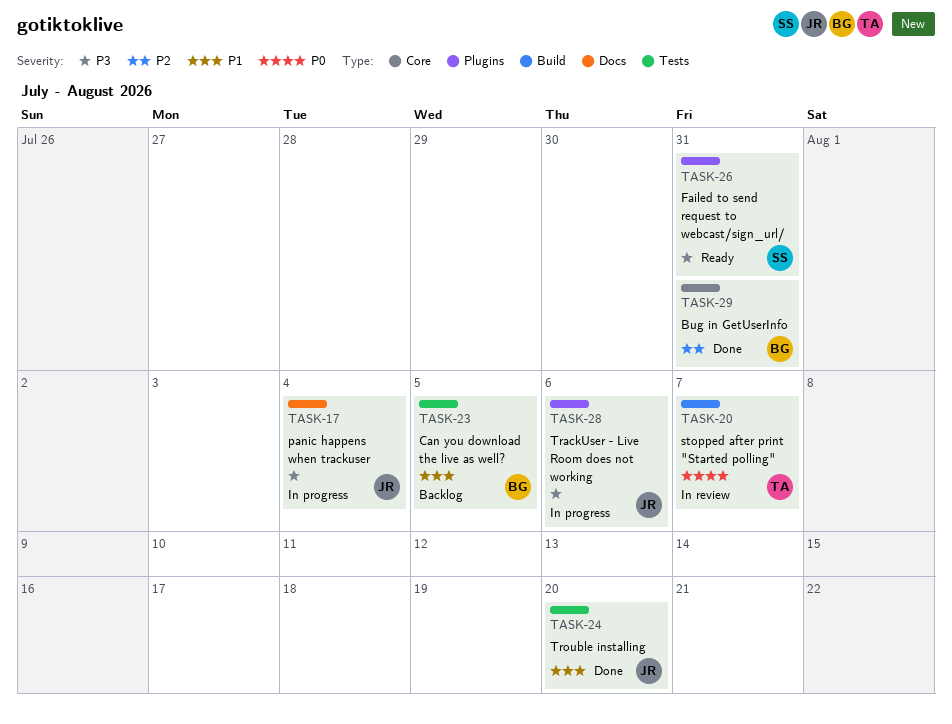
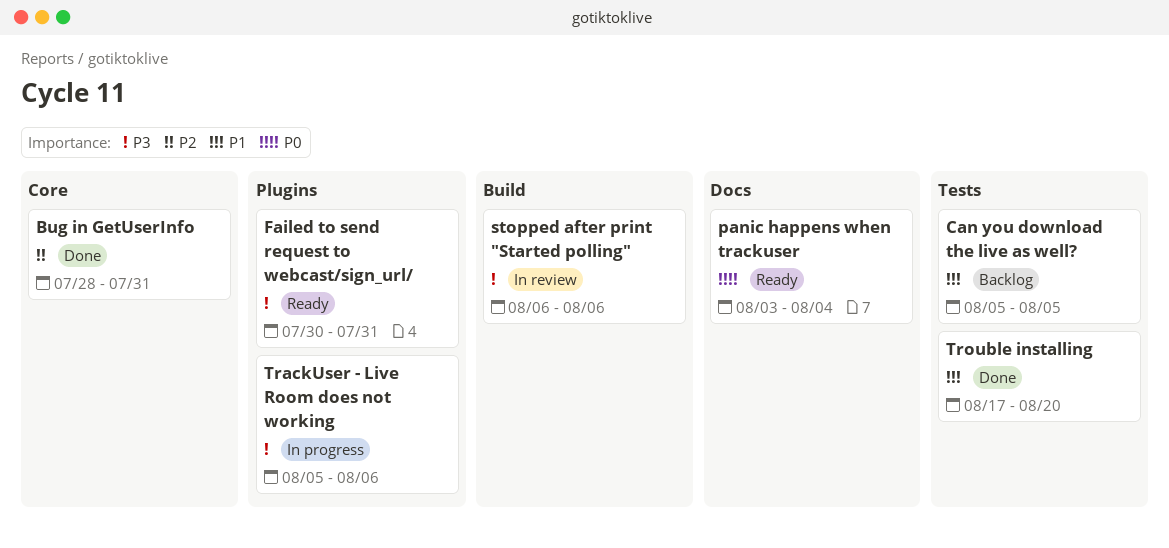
panic happens when trackuser, status: In progress -> Ready
panic happens when trackuser, priority: P3 -> P0
stopped after print "Started polling", priority: P0 -> P3
stopped after print "Started polling", due: Aug 7 -> Aug 6

